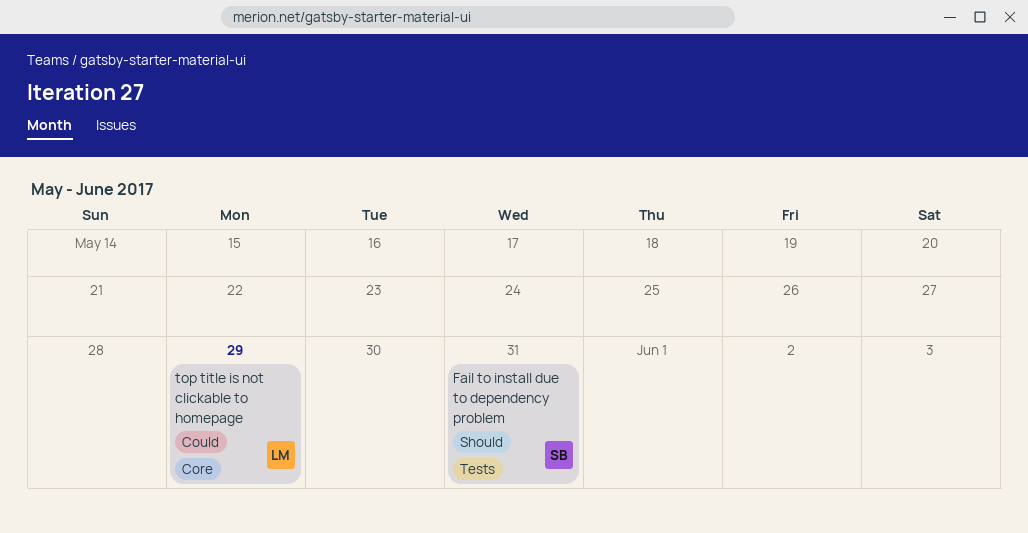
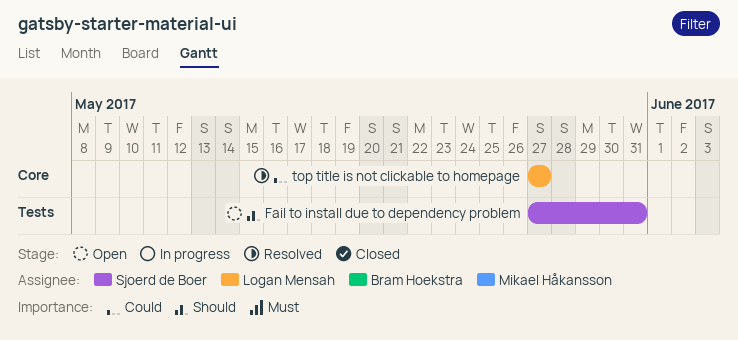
top title is not clickable to homepage, due: May 29 -> May 27

